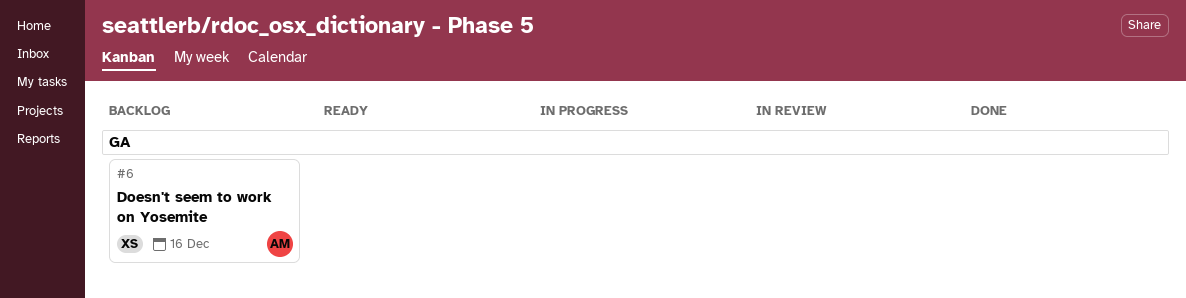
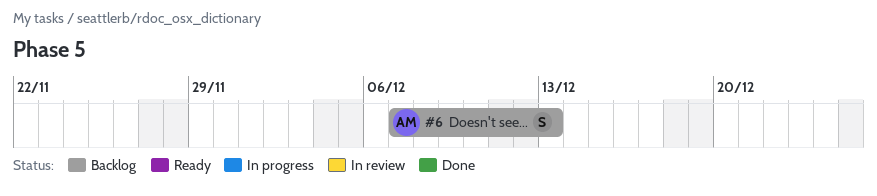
#6, estimate: XS -> S
#6, due: Dec 16 -> Dec 13

